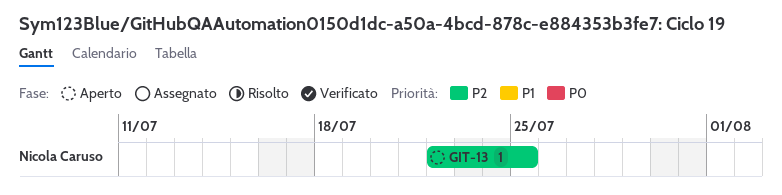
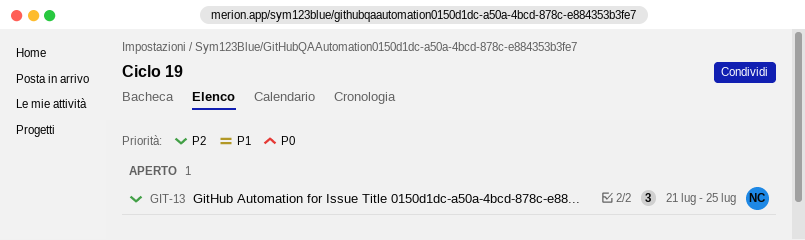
GIT-13, estimate: 1 -> 3
GIT-13, start: Jul 22 -> Jul 21

